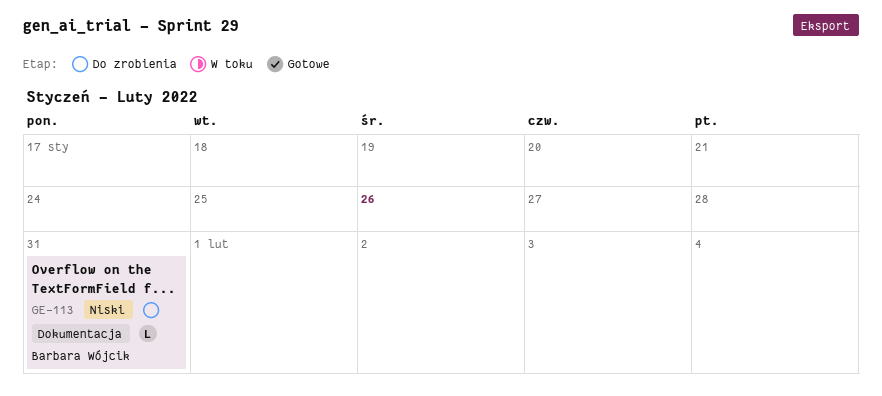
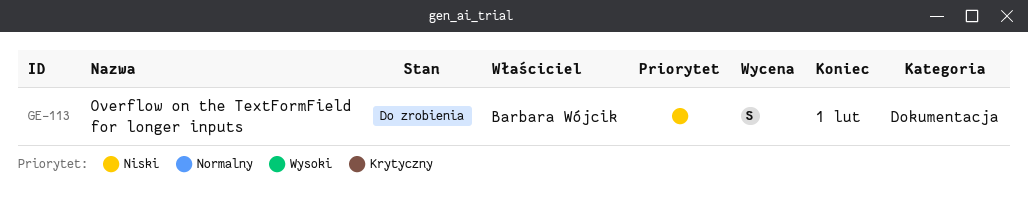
GE-113, estimate: L -> S
GE-113, due: Jan 31 -> Feb 1

